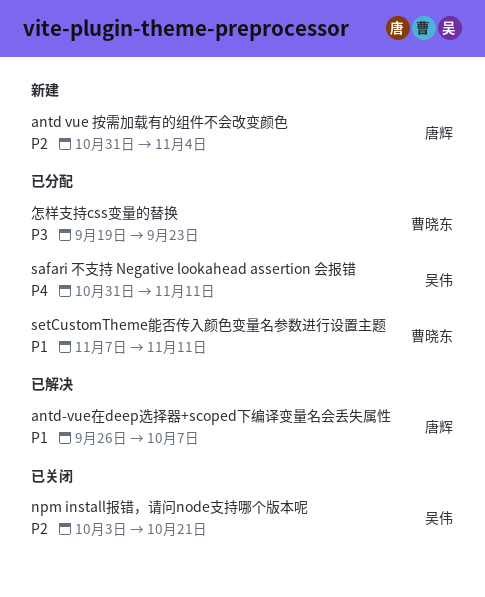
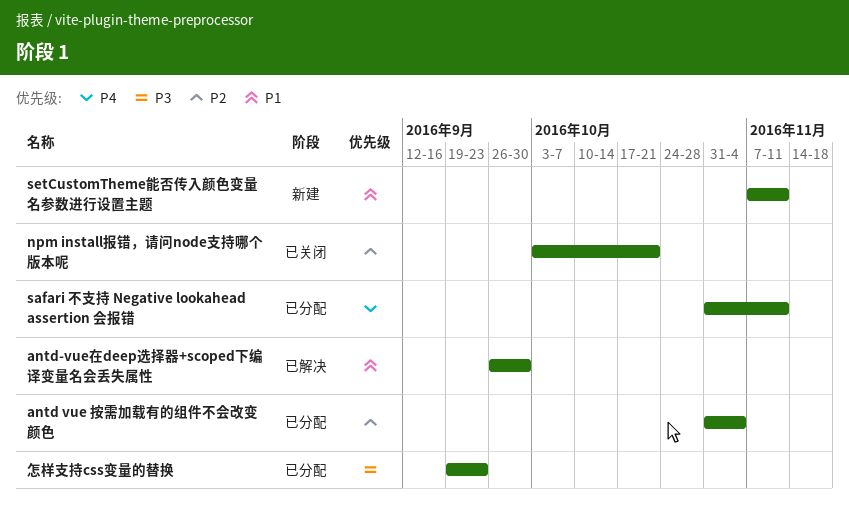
antd vue 按需加载有的组件不会改变颜色, status: 新建 -> 已分配
antd-vue在deep选择器+scoped下编译变量名会丢失属性, due: Oct 7 -> Sep 30
setCustomTheme能否传入颜色变量名参数进行设置主题, status: 已分配 -> 新建

